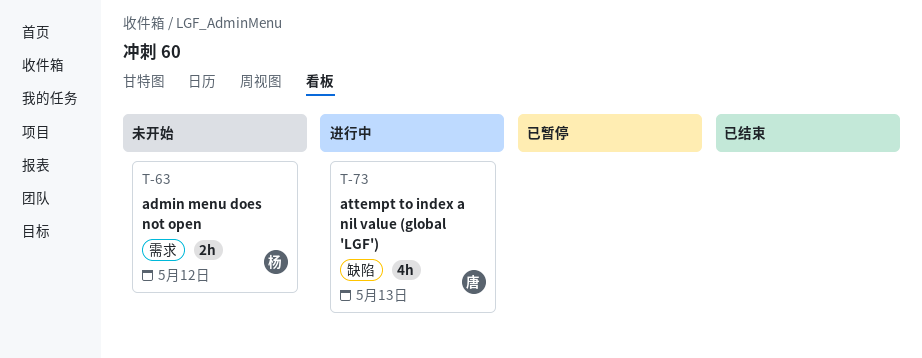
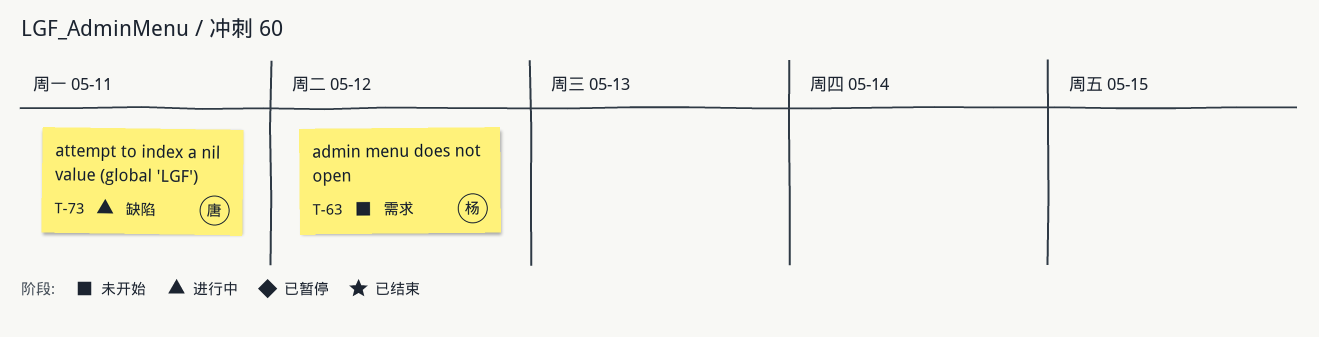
T-73, due: May 13 -> May 11

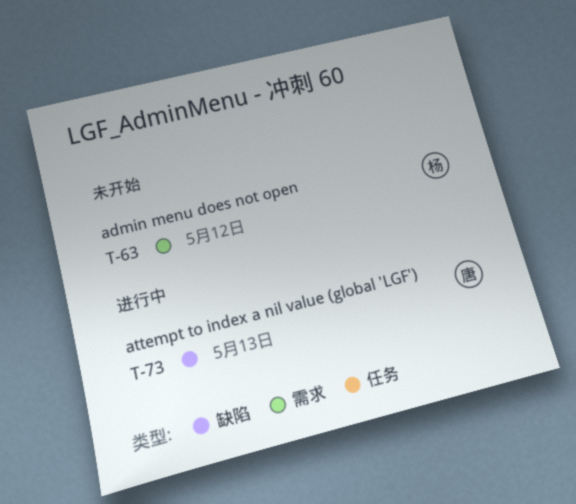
T-73, due: May 11 -> May 13

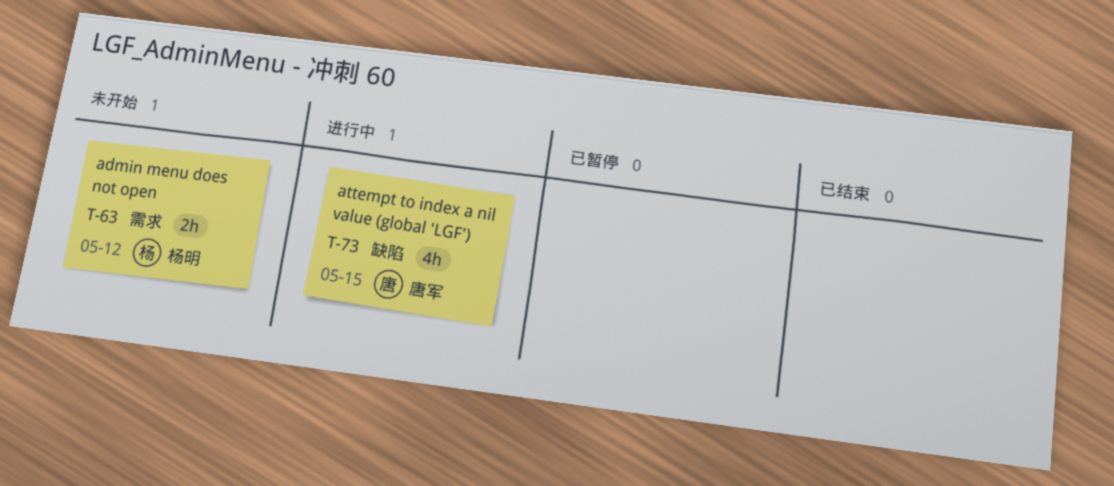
T-73, due: May 13 -> May 15

